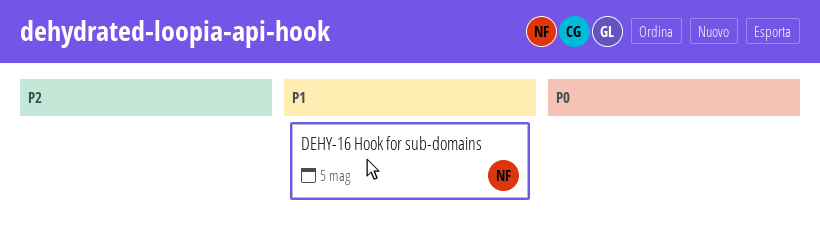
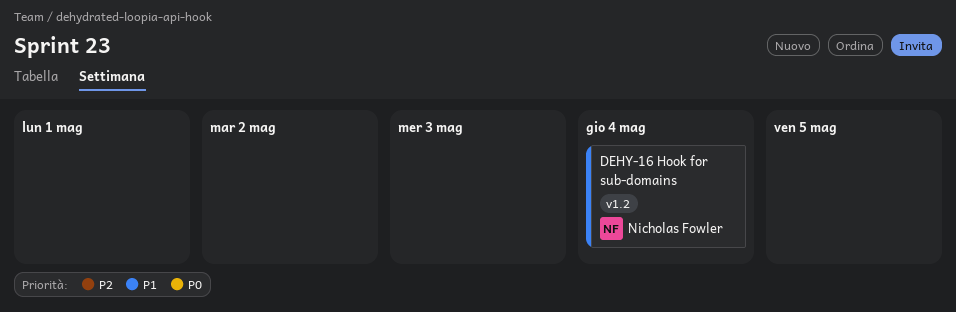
DEHY-16, due: May 5 -> May 4

